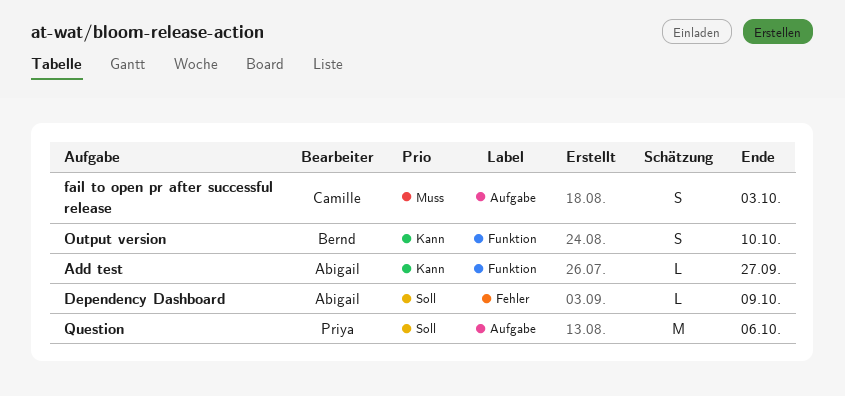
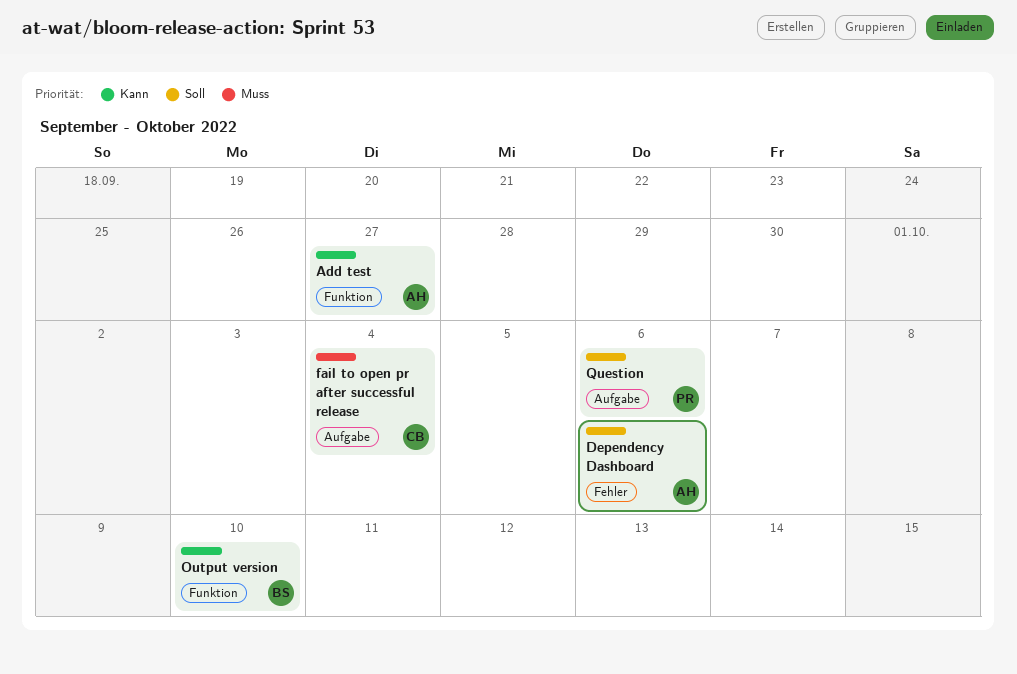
Dependency Dashboard, due: Oct 9 -> Oct 6
fail to open pr after successful release, due: Oct 3 -> Oct 4

